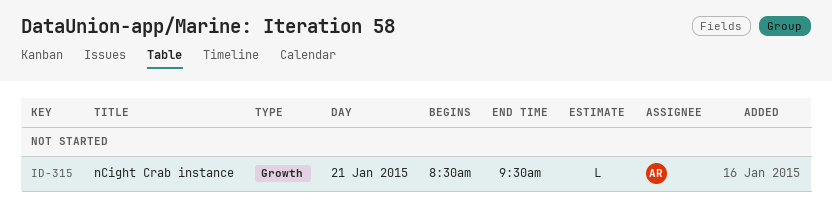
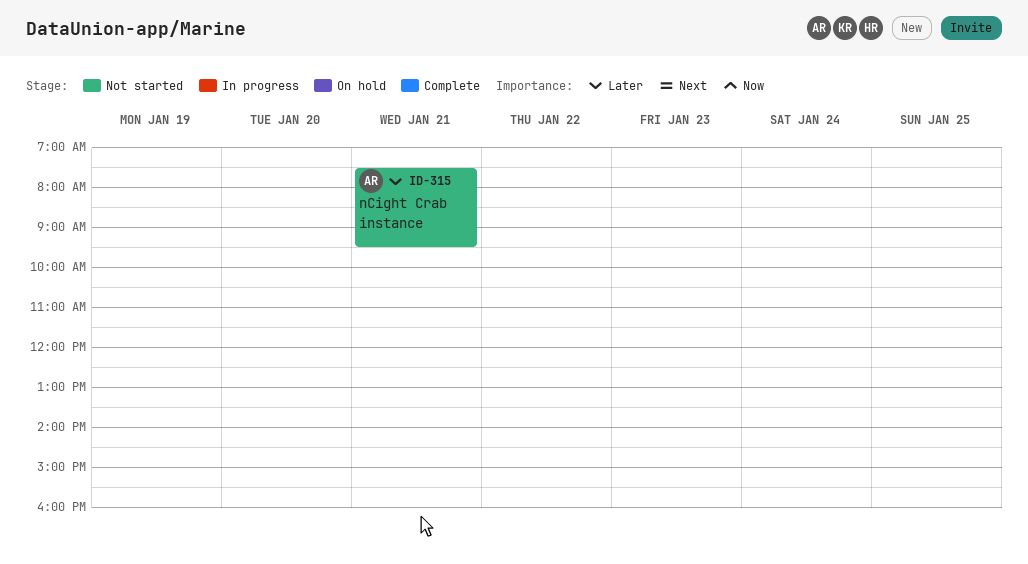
ID-315, begins: 08:30 -> 07:30

